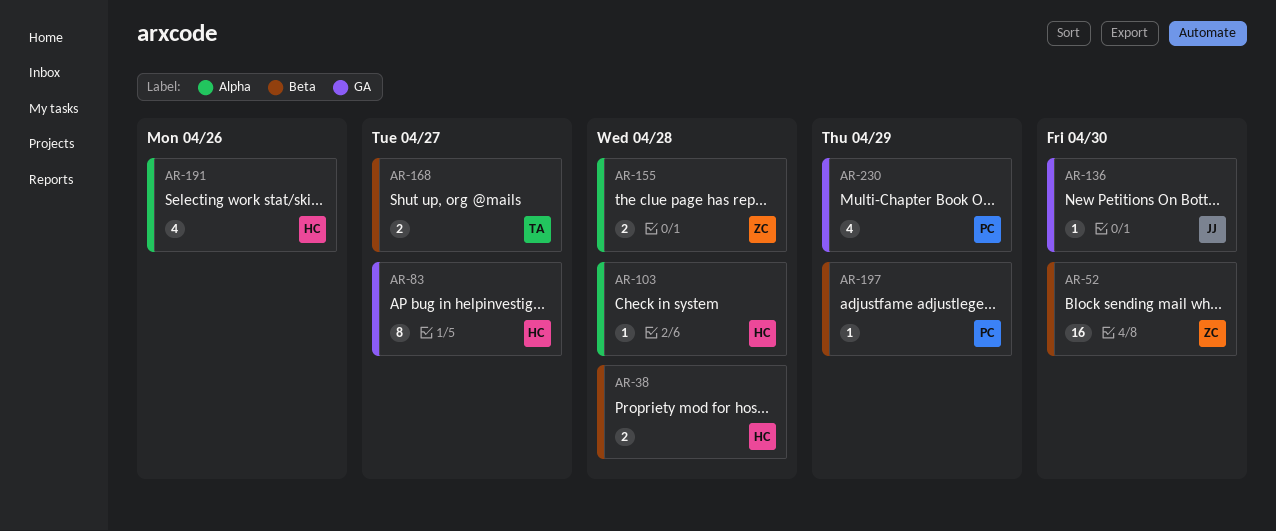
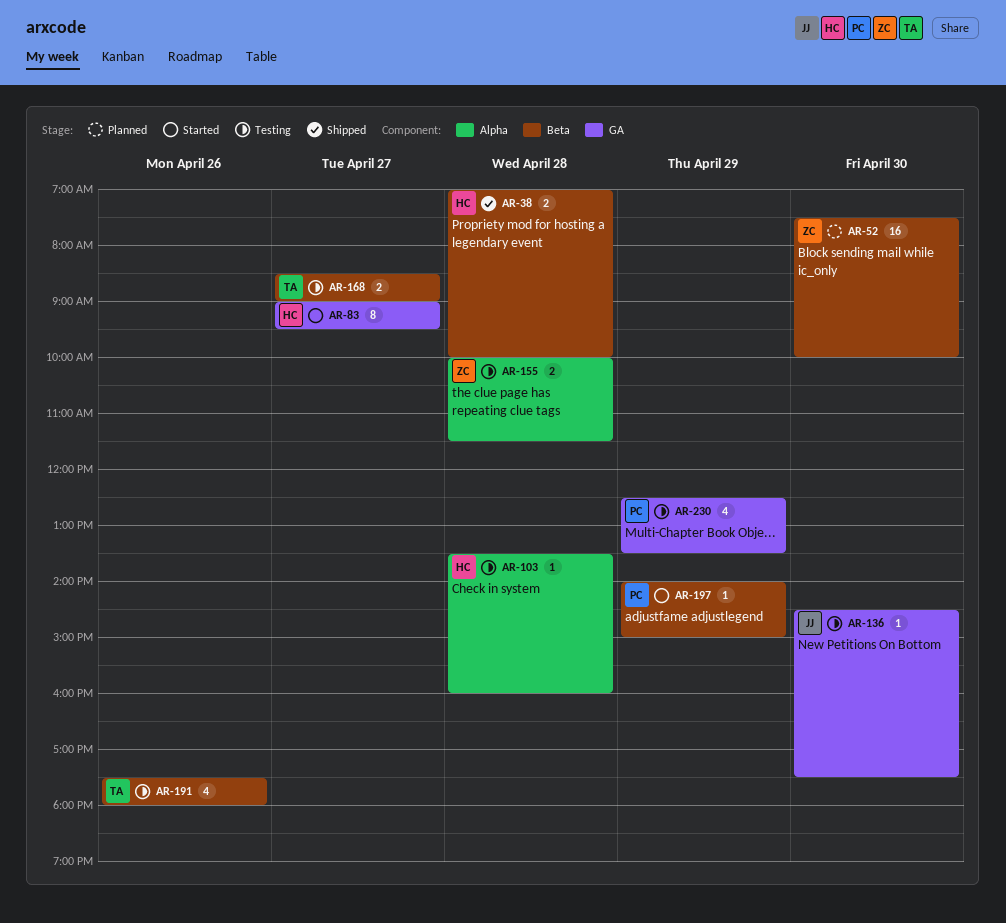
AR-191, owner: HC -> TA
AR-191, label: Alpha -> Beta

